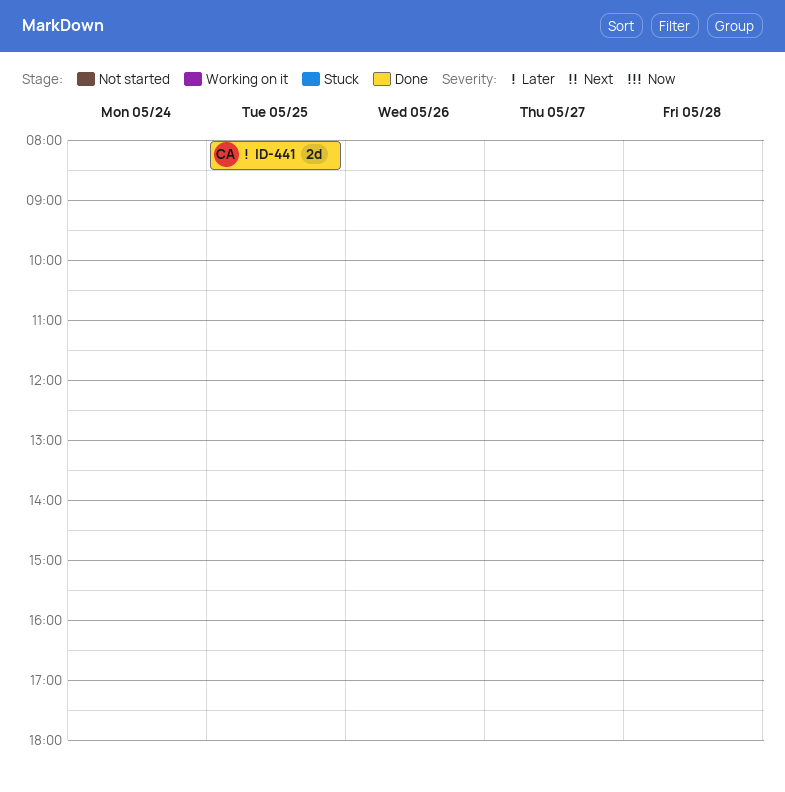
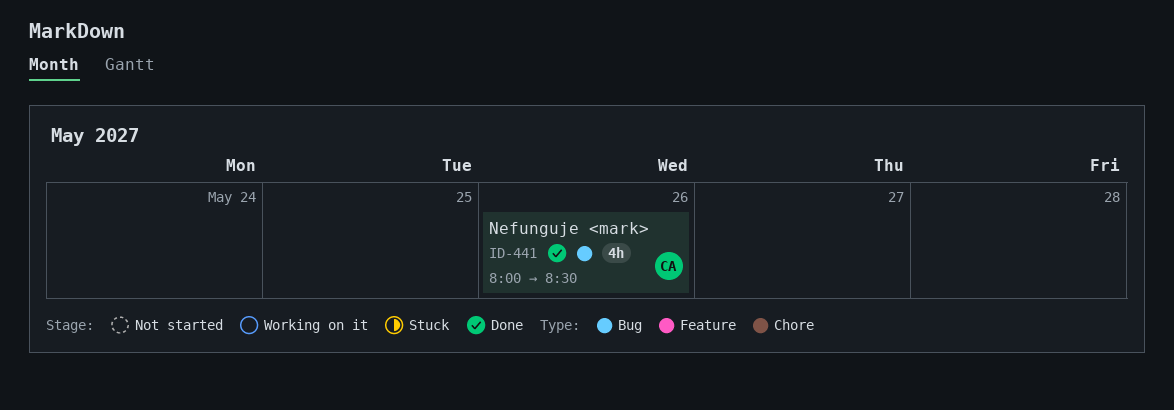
ID-441, estimate: 2d -> 4h
ID-441, day: May 25 -> May 26

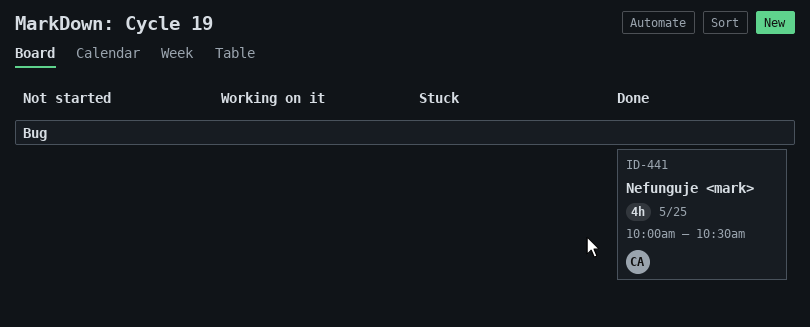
ID-441, day: May 26 -> May 25
ID-441, begins: 08:00 -> 10:00
ID-441, ends: 08:30 -> 10:30

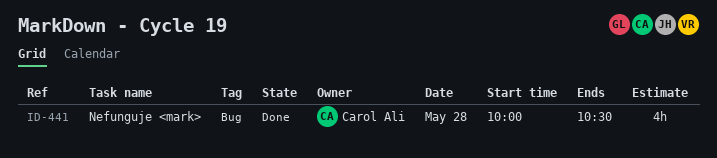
ID-441, day: May 25 -> May 28

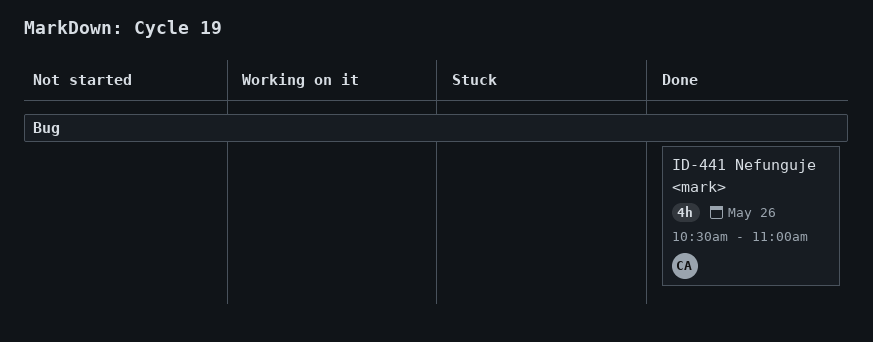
ID-441, day: May 28 -> May 26
ID-441, begins: 10:00 -> 10:30
ID-441, ends: 10:30 -> 11:00

